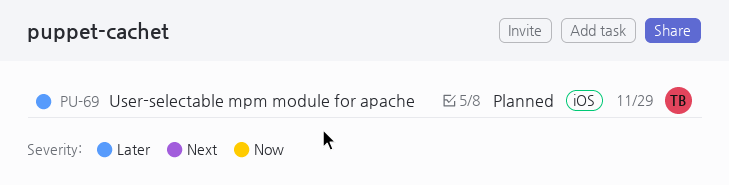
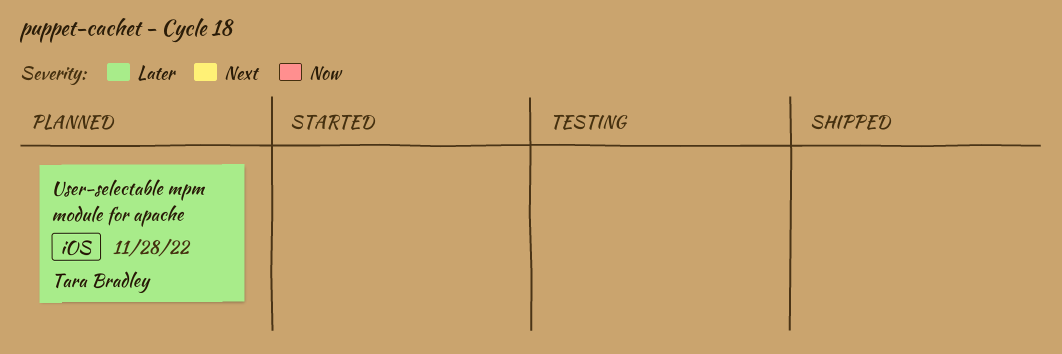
User-selectable mpm module for apache, due: Nov 29 -> Nov 28

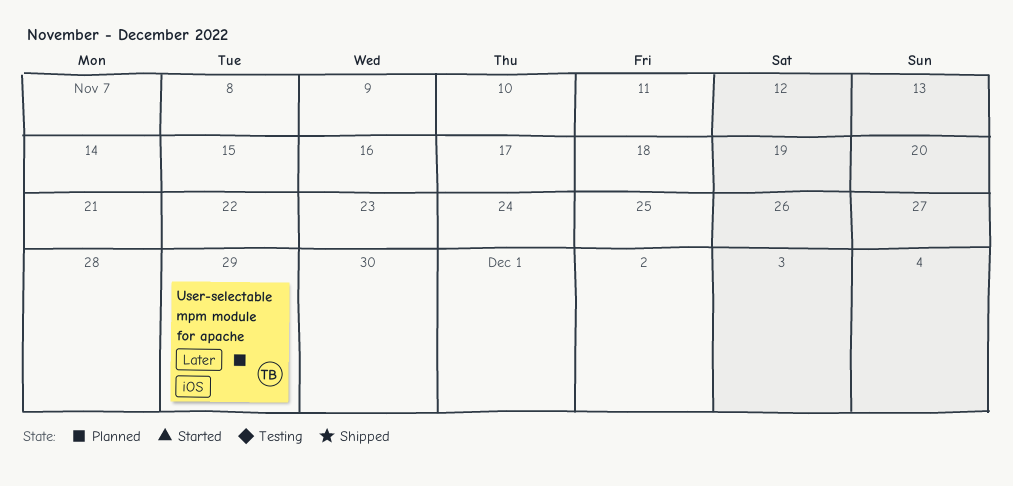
User-selectable mpm module for apache, due: Nov 28 -> Nov 29

